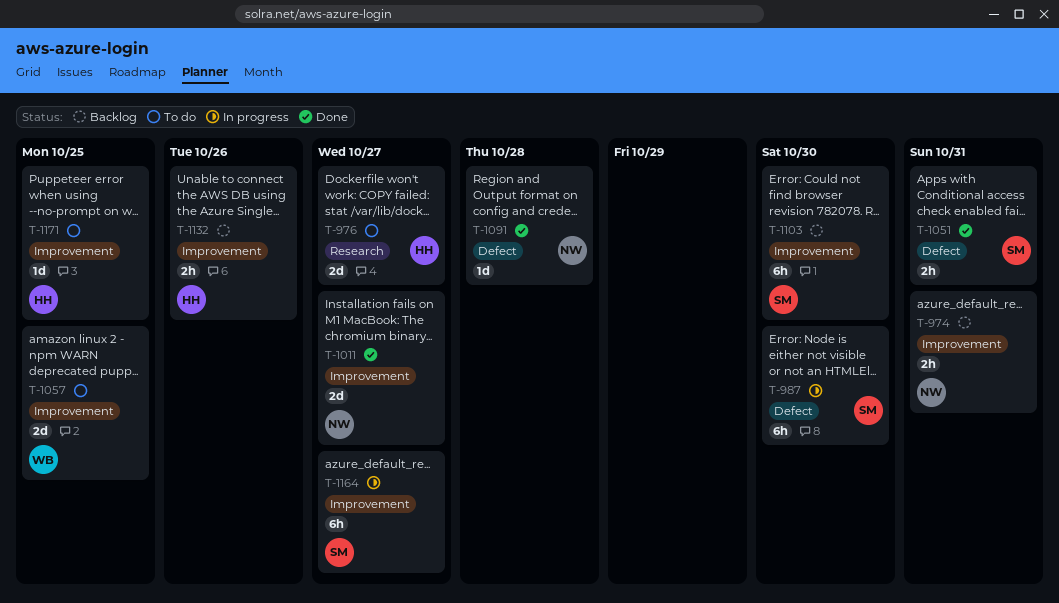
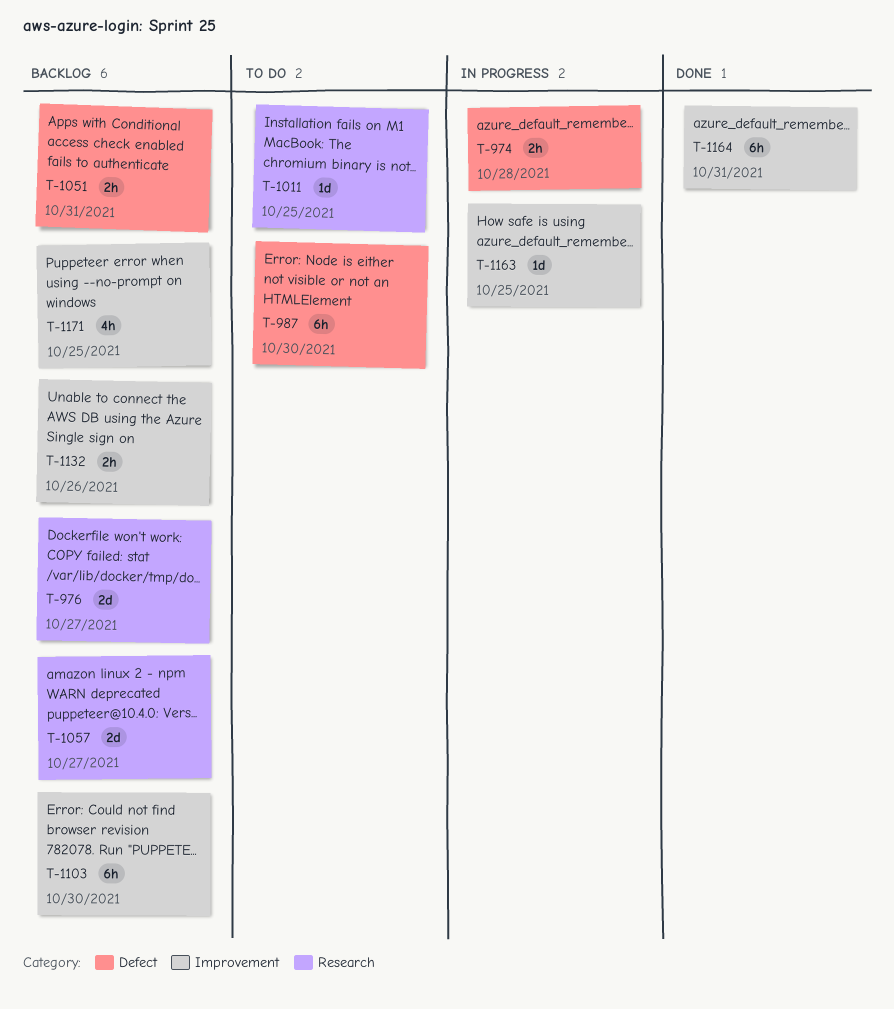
T-974, status: Backlog -> In progress
T-974, label: Improvement -> Defect
T-974, due: Oct 31 -> Oct 28
T-976, status: To do -> Backlog
T-987, status: In progress -> To do
T-1011, status: Done -> To do
T-1011, label: Improvement -> Research
T-1011, estimate: 2d -> 1d
T-1011, due: Oct 27 -> Oct 25
T-1051, status: Done -> Backlog
T-1057, status: To do -> Backlog
T-1057, label: Improvement -> Research
T-1057, due: Oct 25 -> Oct 27
T-1091: present -> none
T-1163: none -> present
T-1164, status: In progress -> Done
T-1164, due: Oct 27 -> Oct 31
T-1171, status: To do -> Backlog
T-1171, estimate: 1d -> 4h

